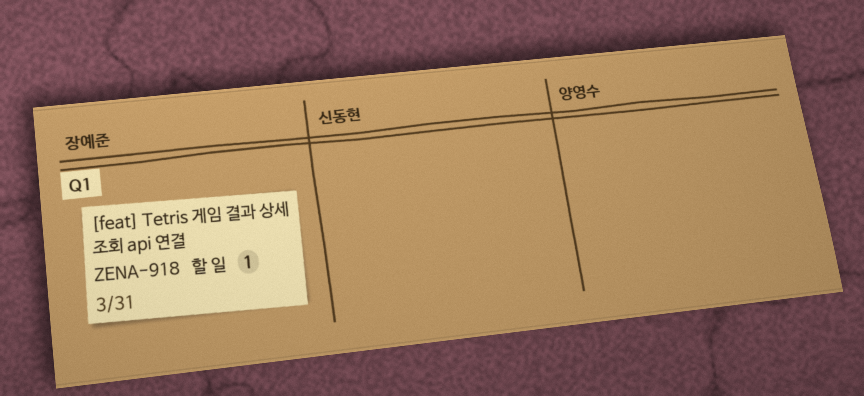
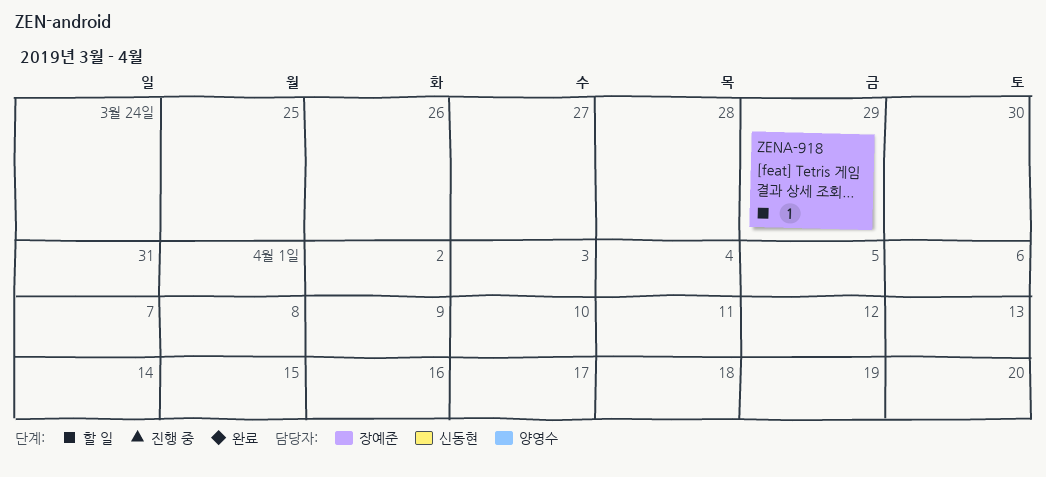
ZENA-918, due: Mar 31 -> Mar 29

